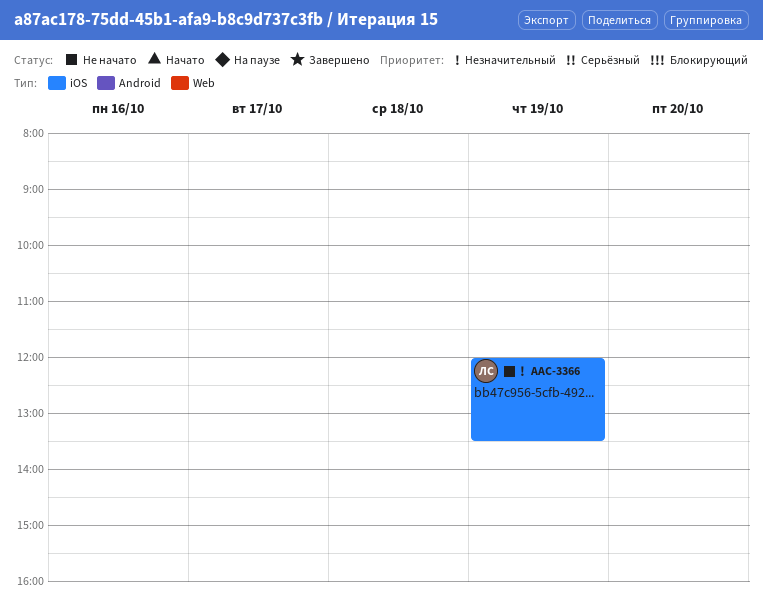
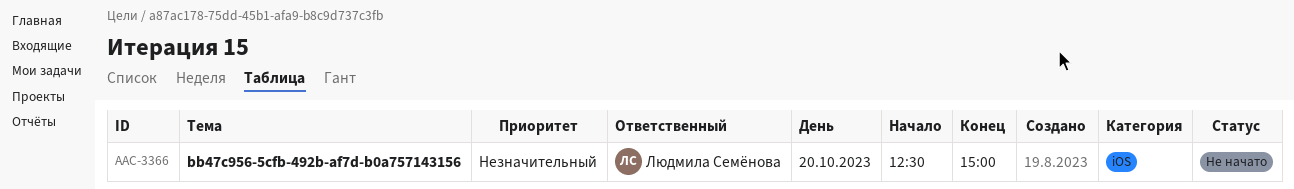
AAC-3366, day: Oct 19 -> Oct 20
AAC-3366, begins: 12:00 -> 12:30
AAC-3366, ends: 13:30 -> 15:00

